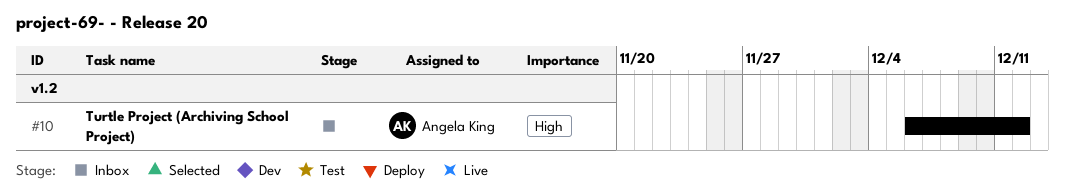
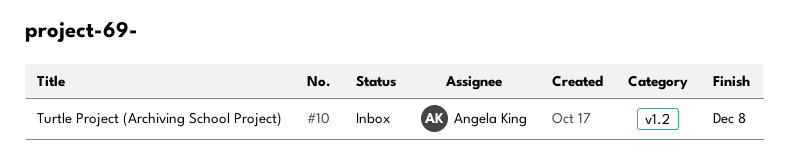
#10, due: Dec 12 -> Dec 8

